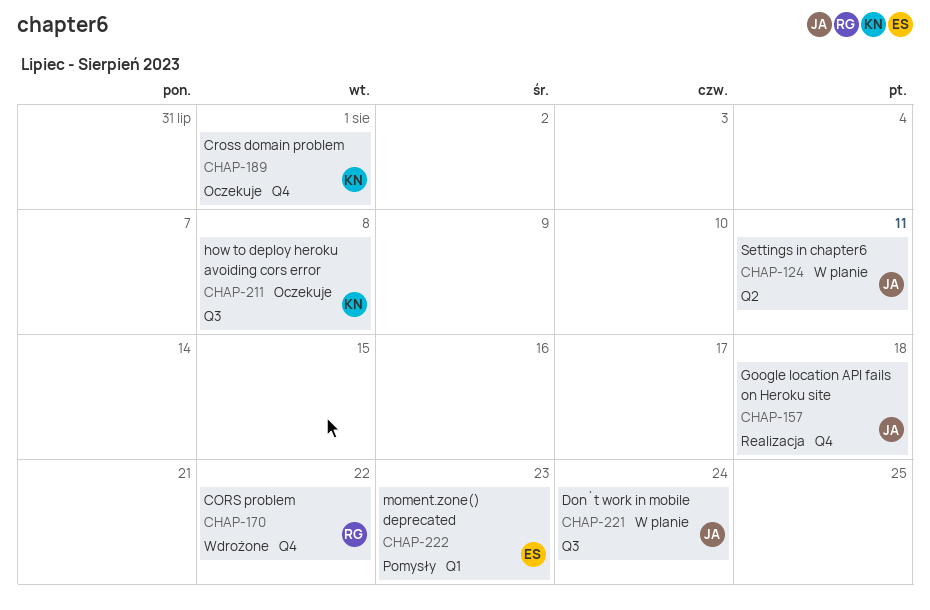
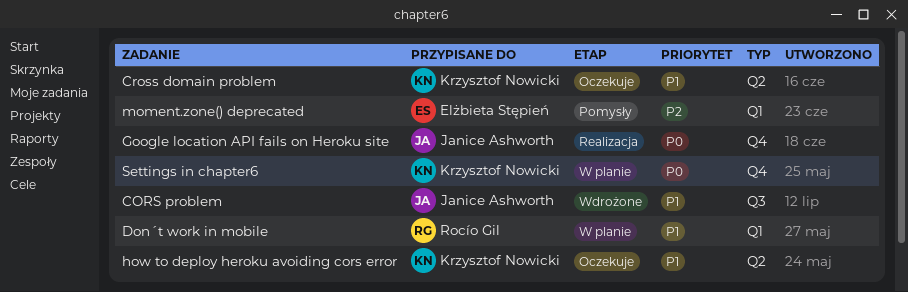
CORS problem, owner: Rocío Gil -> Janice Ashworth
CORS problem, label: Q4 -> Q3
Cross domain problem, label: Q4 -> Q2
Don´t work in mobile, owner: Janice Ashworth -> Rocío Gil
Don´t work in mobile, label: Q3 -> Q1
how to deploy heroku avoiding cors error, label: Q3 -> Q2
Settings in chapter6, owner: Janice Ashworth -> Krzysztof Nowicki
Settings in chapter6, label: Q2 -> Q4

